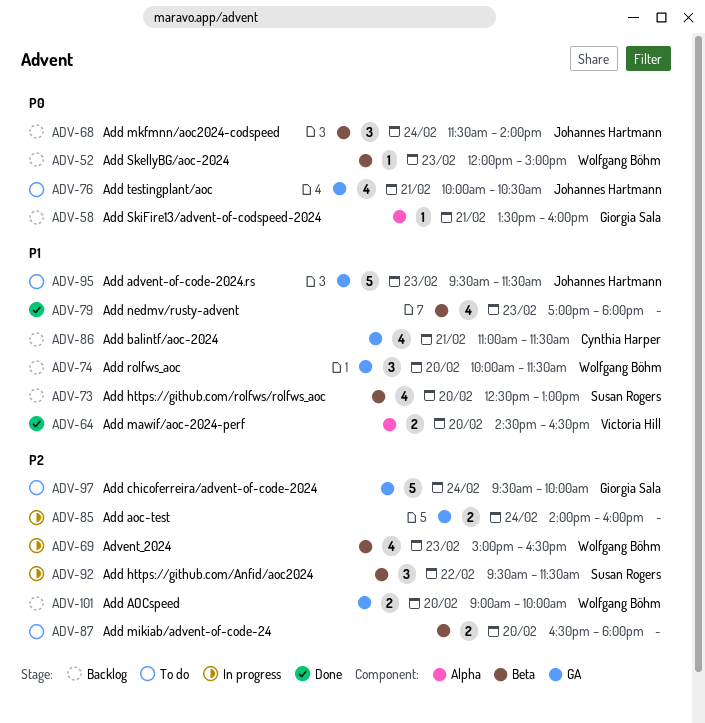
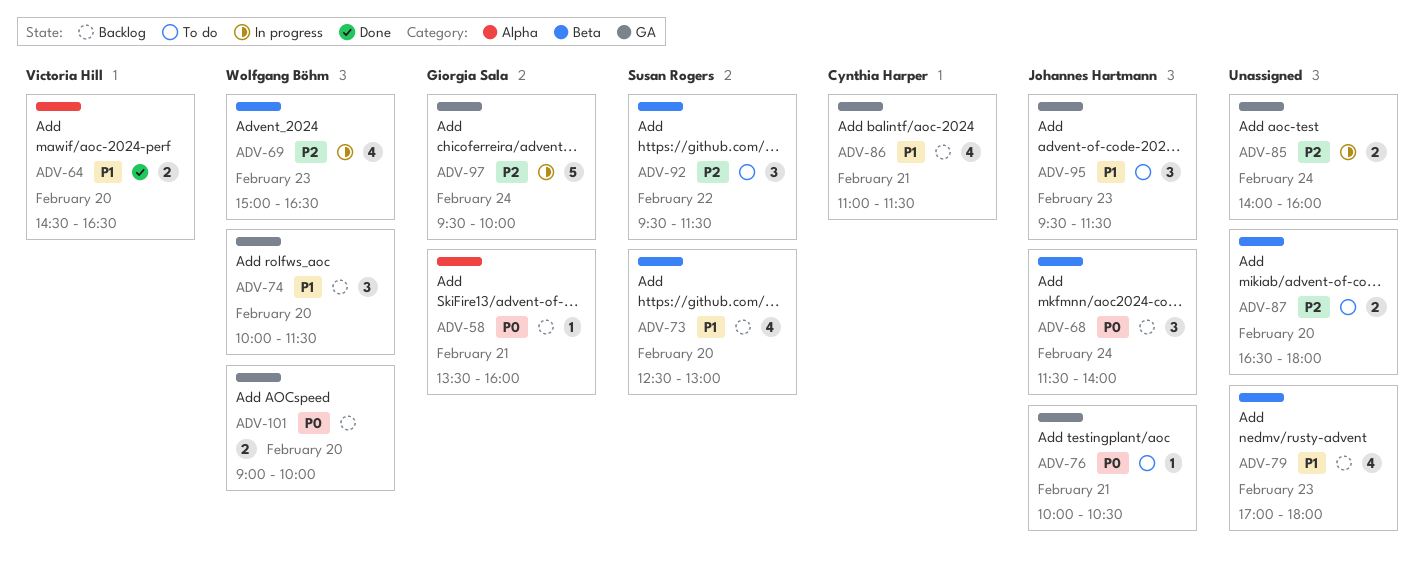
ADV-52: present -> none
ADV-76, estimate: 4 -> 1
ADV-79, status: Done -> Backlog
ADV-92, status: In progress -> To do
ADV-95, estimate: 5 -> 3
ADV-97, status: To do -> In progress
ADV-101, priority: P2 -> P0

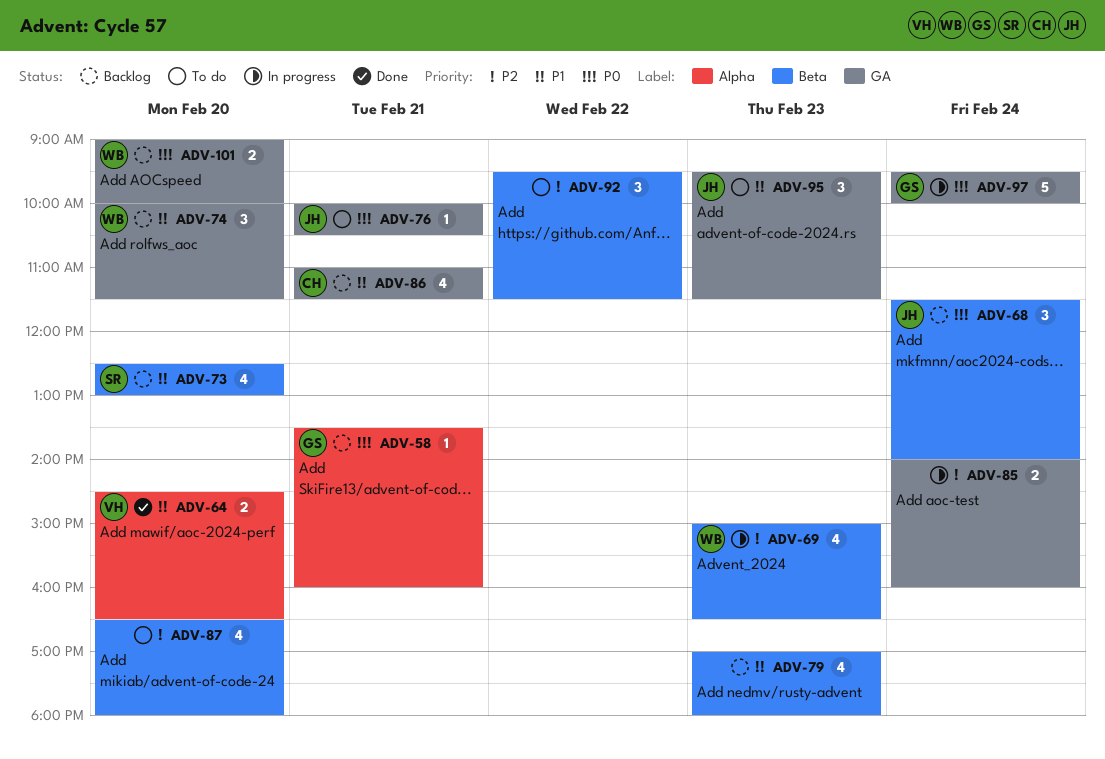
ADV-87, estimate: 2 -> 4
ADV-92, owner: Susan Rogers -> none
ADV-97, priority: P2 -> P0

